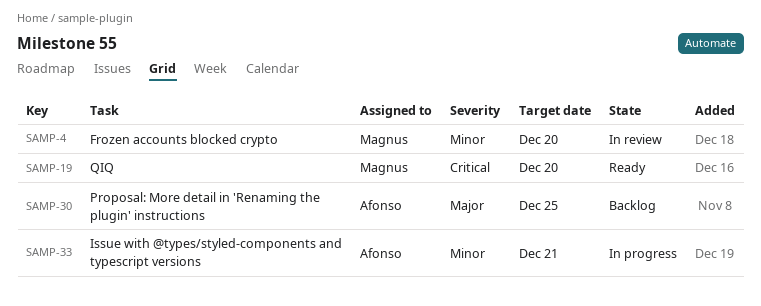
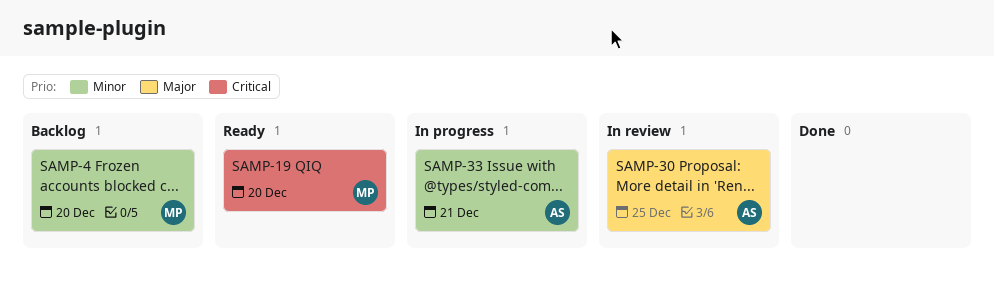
SAMP-4, status: In review -> Backlog
SAMP-30, status: Backlog -> In review

